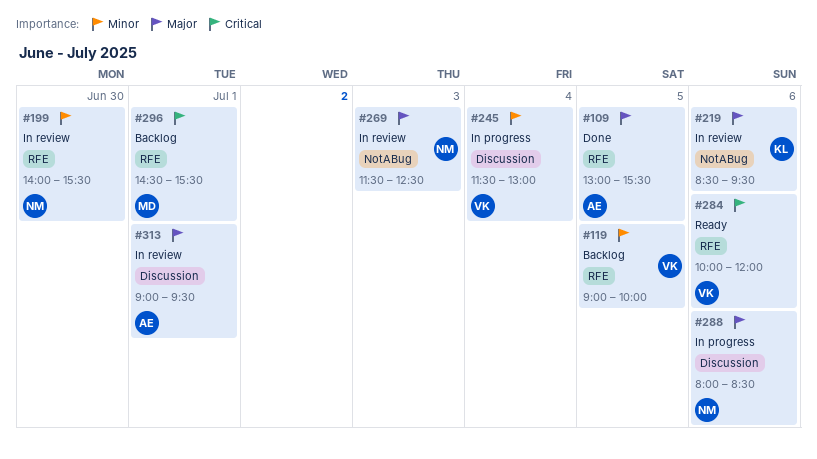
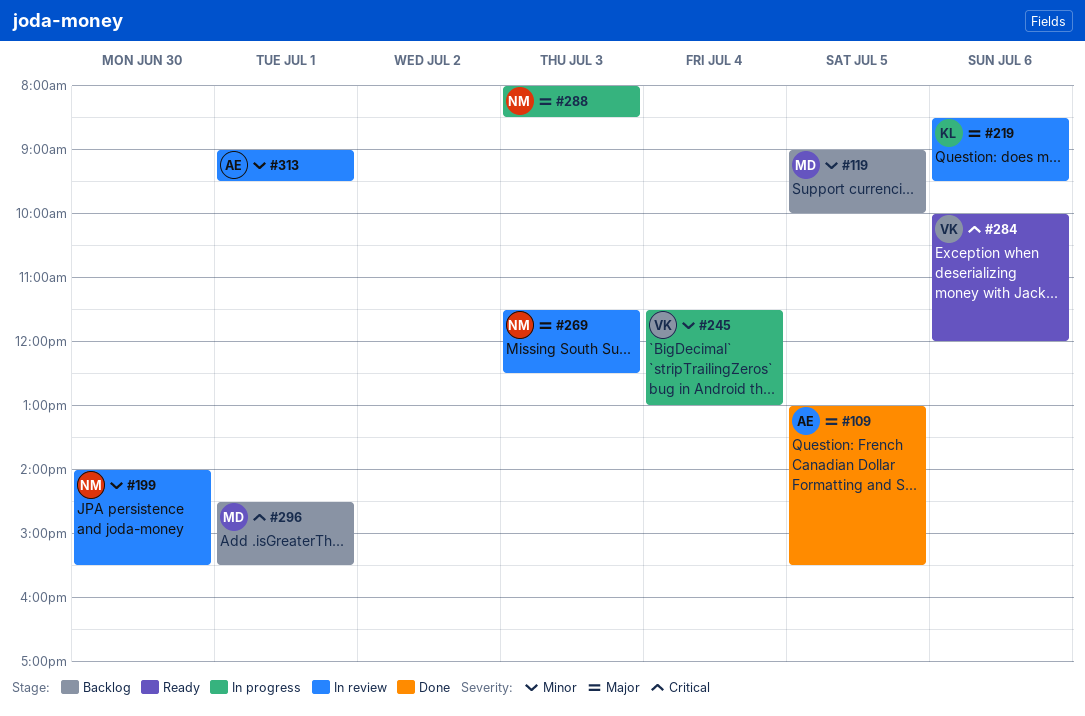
#119, owner: VK -> MD
#288, day: Jul 6 -> Jul 3
#313, priority: Major -> Minor

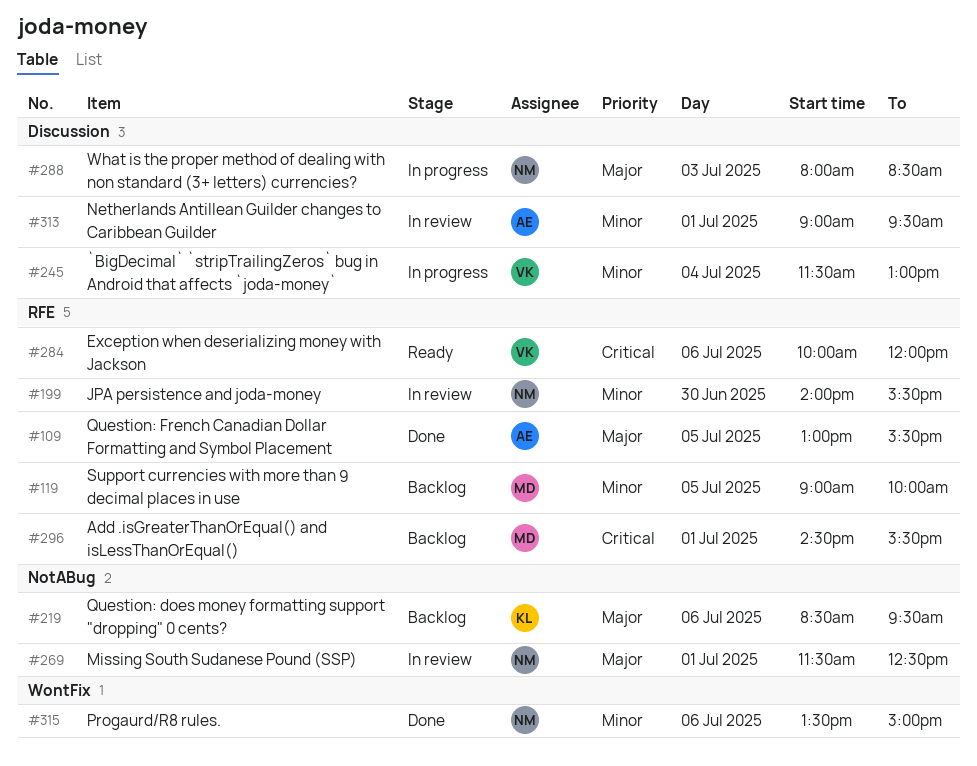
#219, status: In review -> Backlog
#269, day: Jul 3 -> Jul 1
#315: none -> present

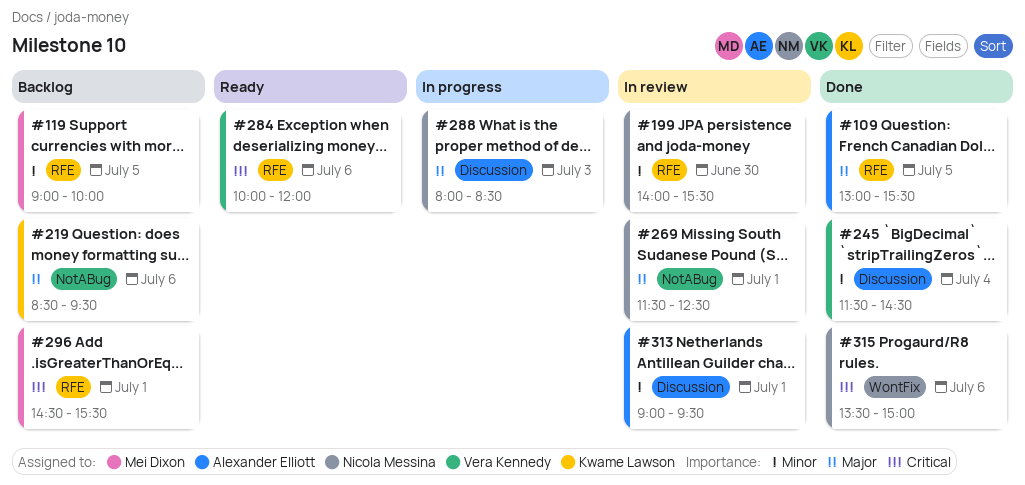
#245, status: In progress -> Done
#245, ends: 13:00 -> 14:30
#315, priority: Minor -> Critical

